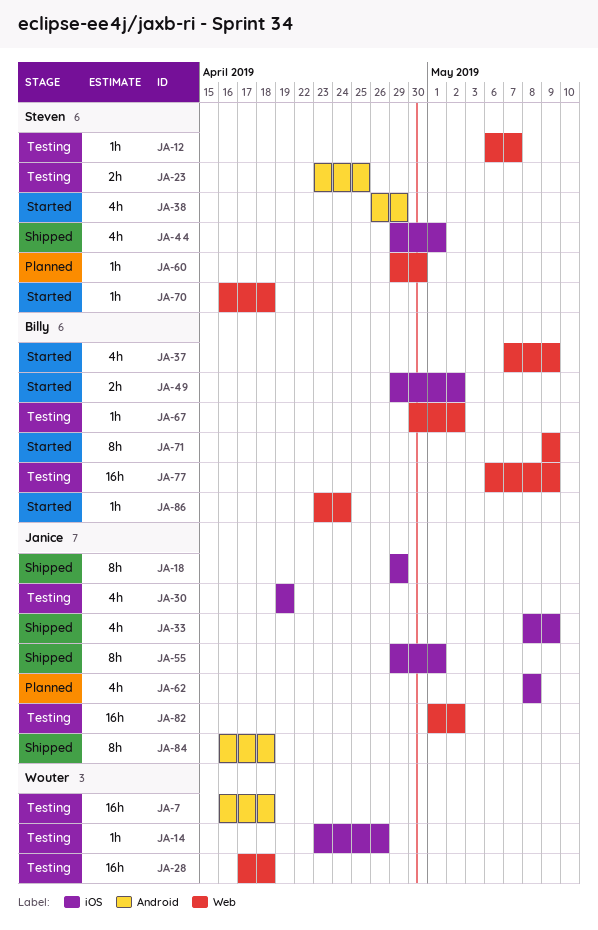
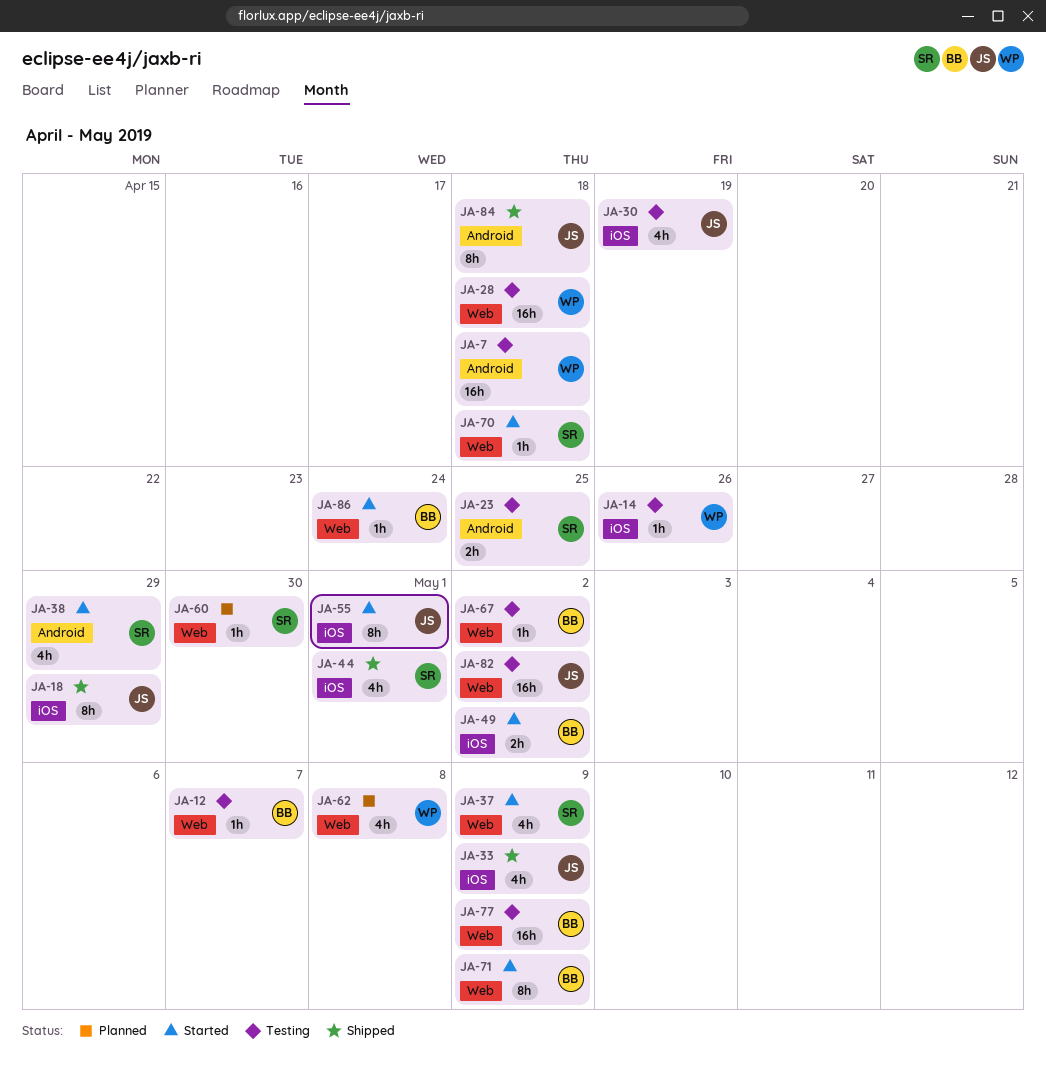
JA-12, owner: Steven -> Billy
JA-37, owner: Billy -> Steven
JA-55, status: Shipped -> Started
JA-62, owner: Janice -> Wouter
JA-62, label: iOS -> Web

